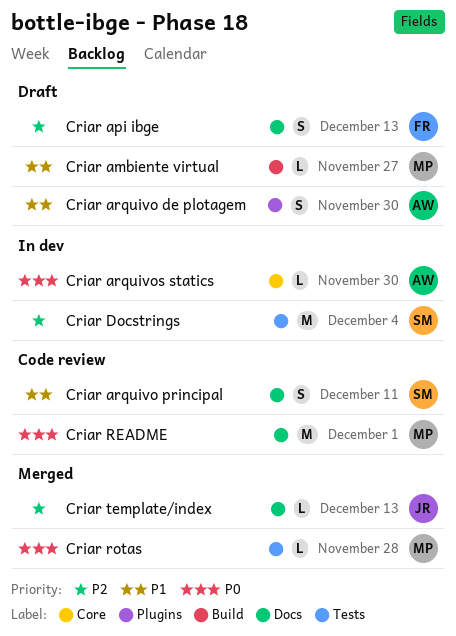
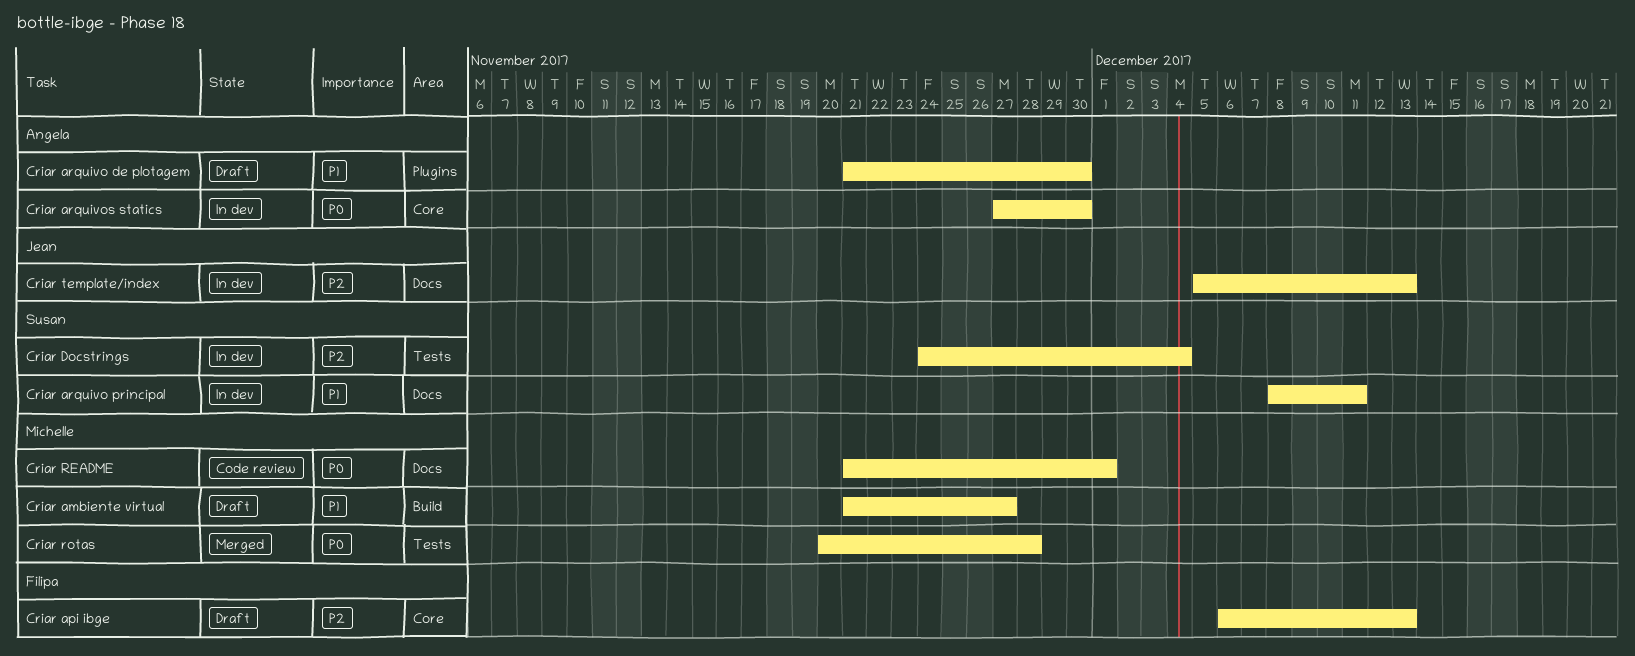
Criar api ibge, label: Docs -> Core
Criar arquivo principal, status: Code review -> In dev
Criar template/index, status: Merged -> In dev

